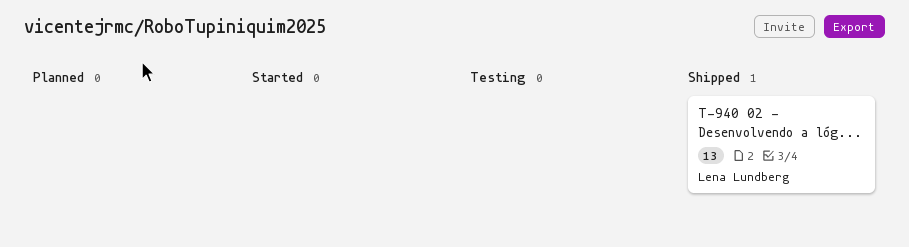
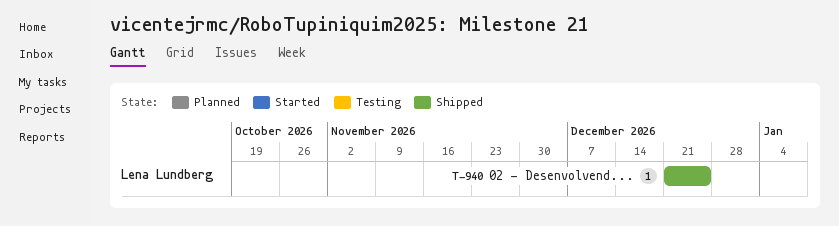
T-940, estimate: 13 -> 1

